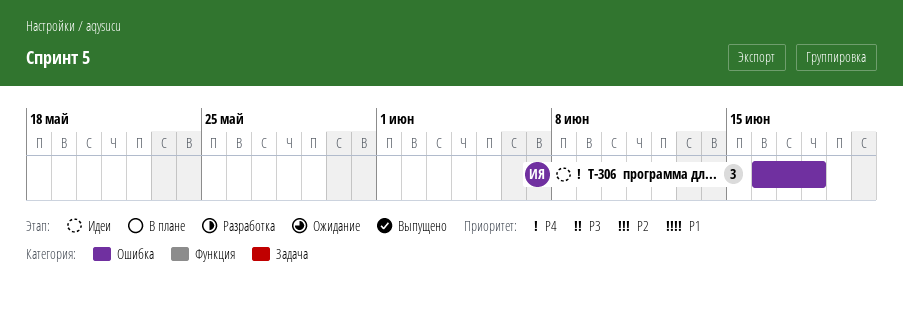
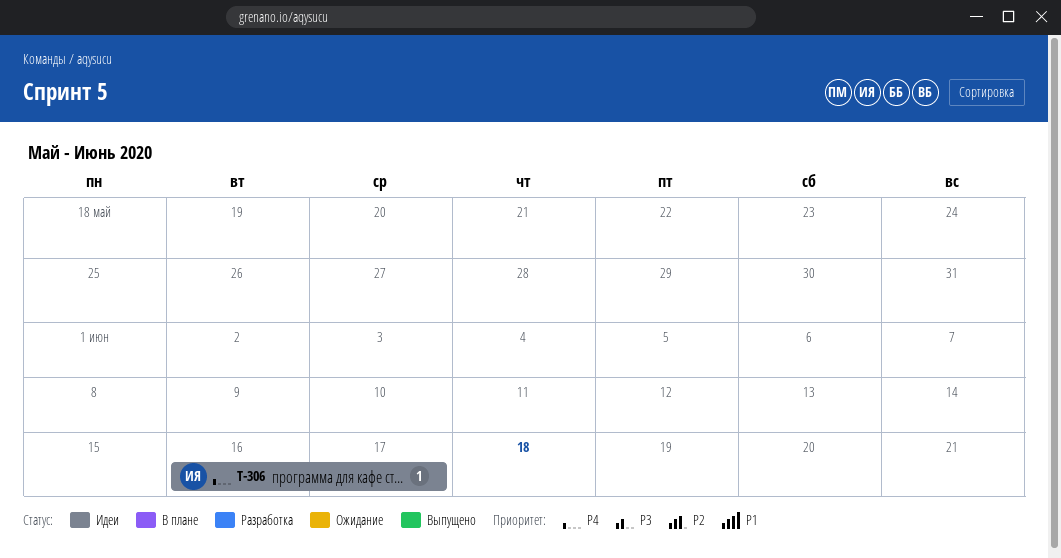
T-306, estimate: 3 -> 1
T-306, due: Jun 18 -> Jun 17

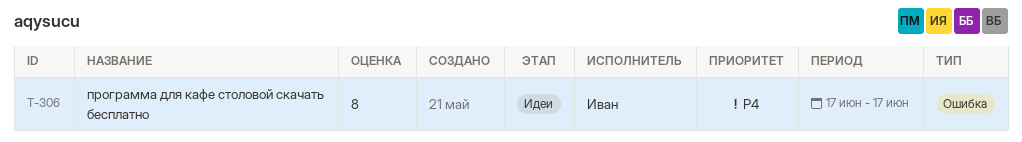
T-306, estimate: 1 -> 8
T-306, start: Jun 16 -> Jun 17

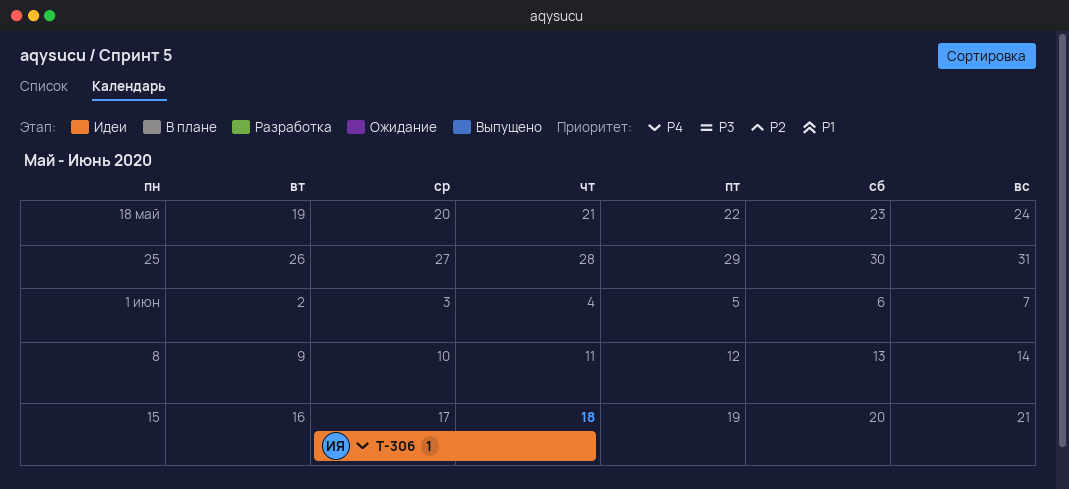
T-306, estimate: 8 -> 1
T-306, due: Jun 17 -> Jun 18

